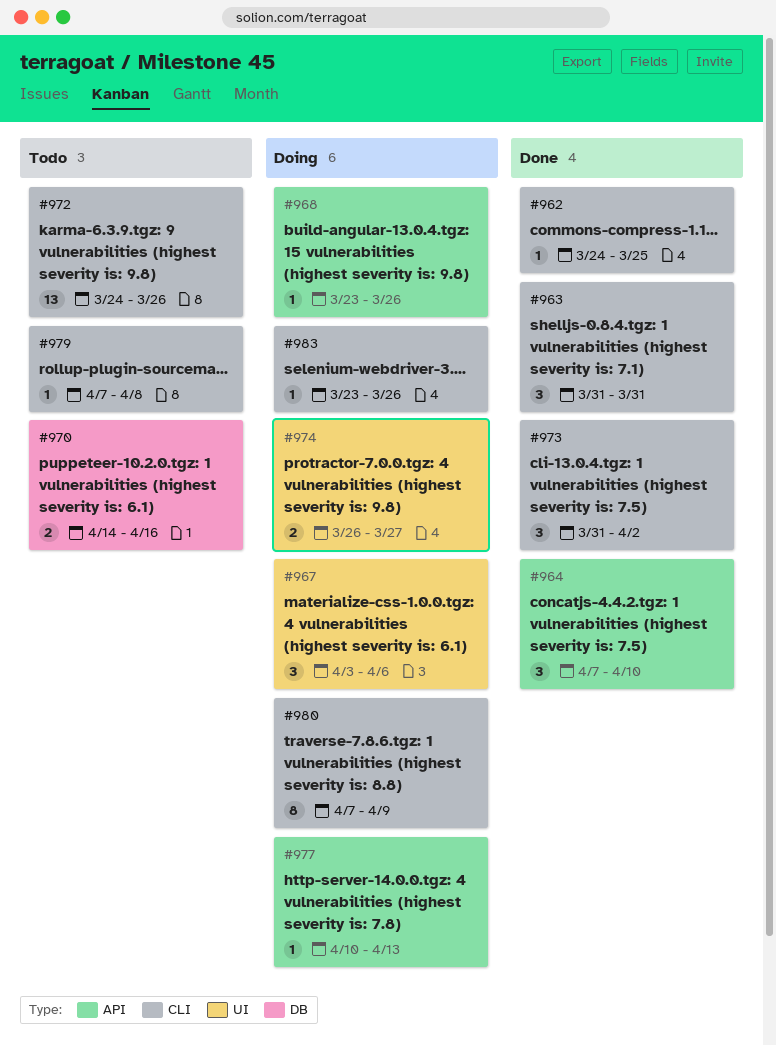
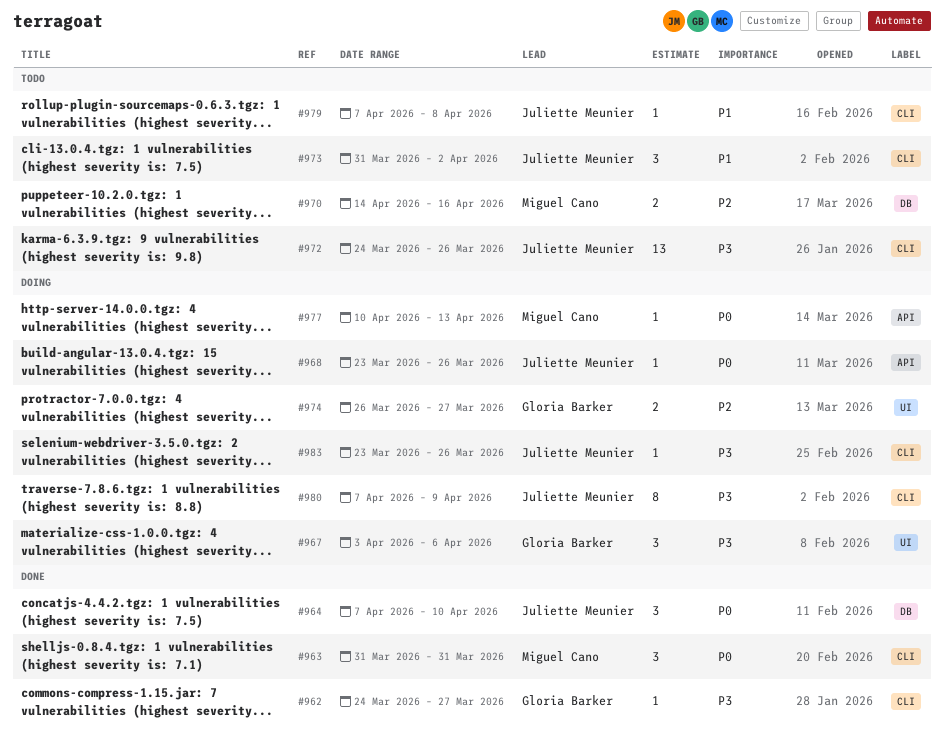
#962, due: Mar 25 -> Mar 27
#964, label: API -> DB
#973, status: Done -> Todo

